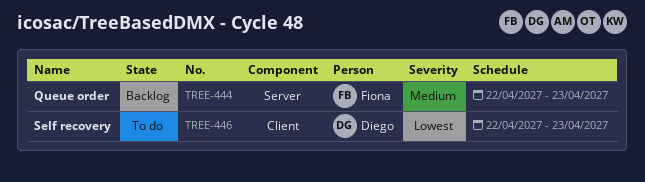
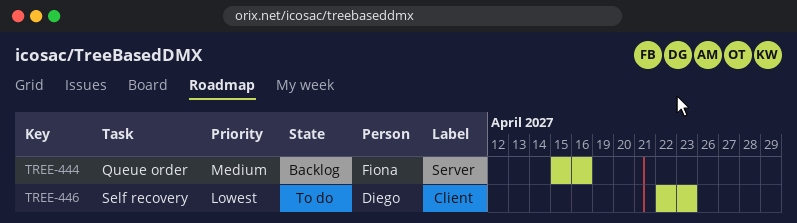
TREE-444, start: Apr 22 -> Apr 15
TREE-444, due: Apr 23 -> Apr 16

